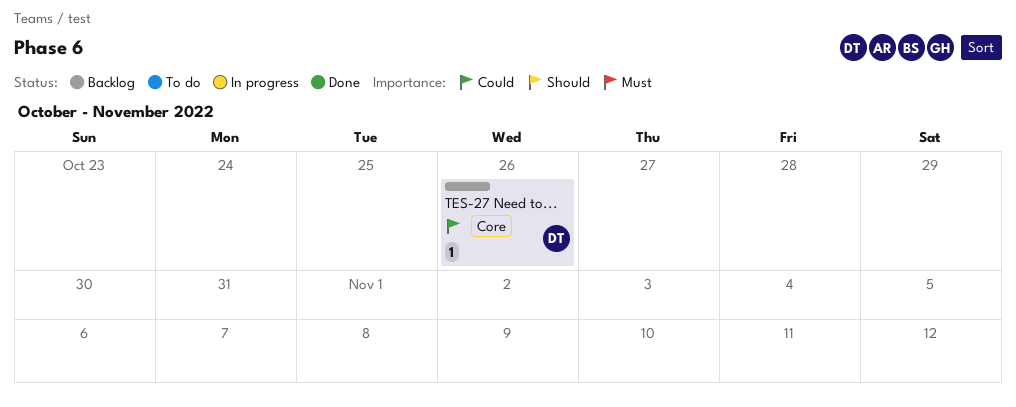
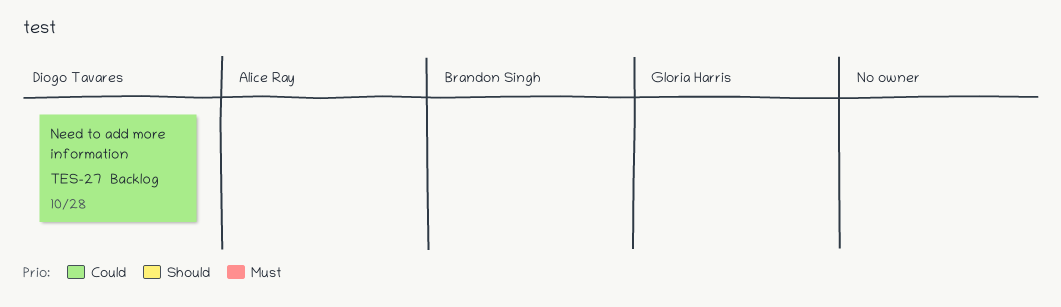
TES-27, due: Oct 26 -> Oct 28

